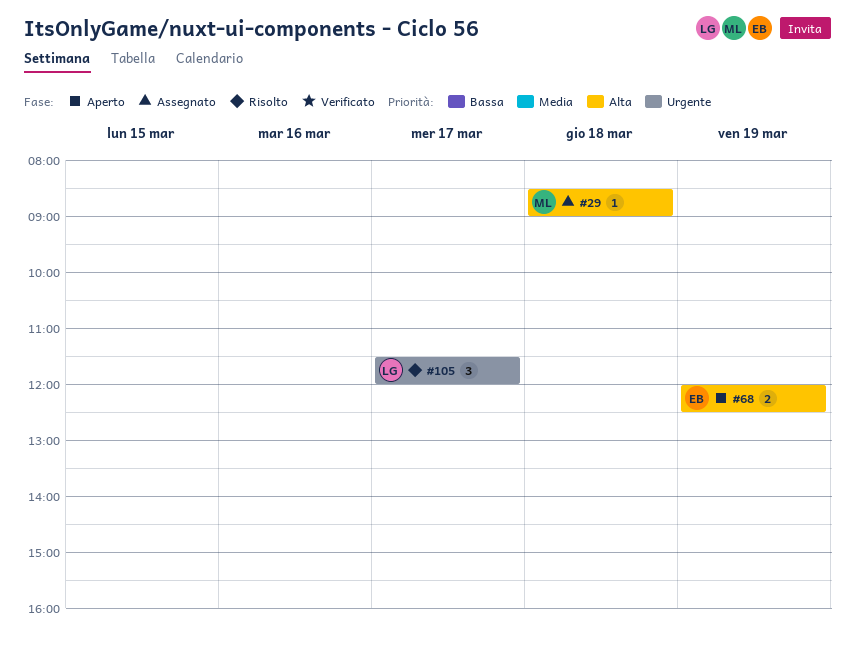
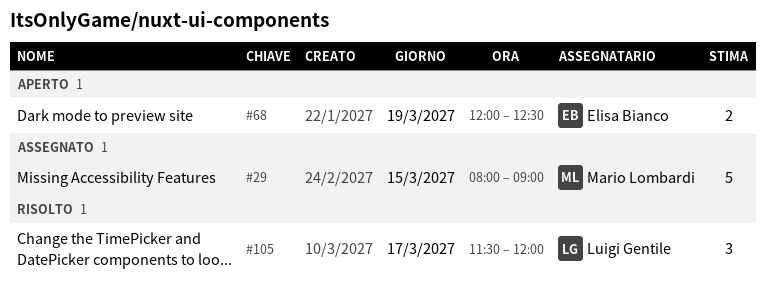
#29, estimate: 1 -> 5
#29, day: Mar 18 -> Mar 15
#29, begins: 08:30 -> 08:00

